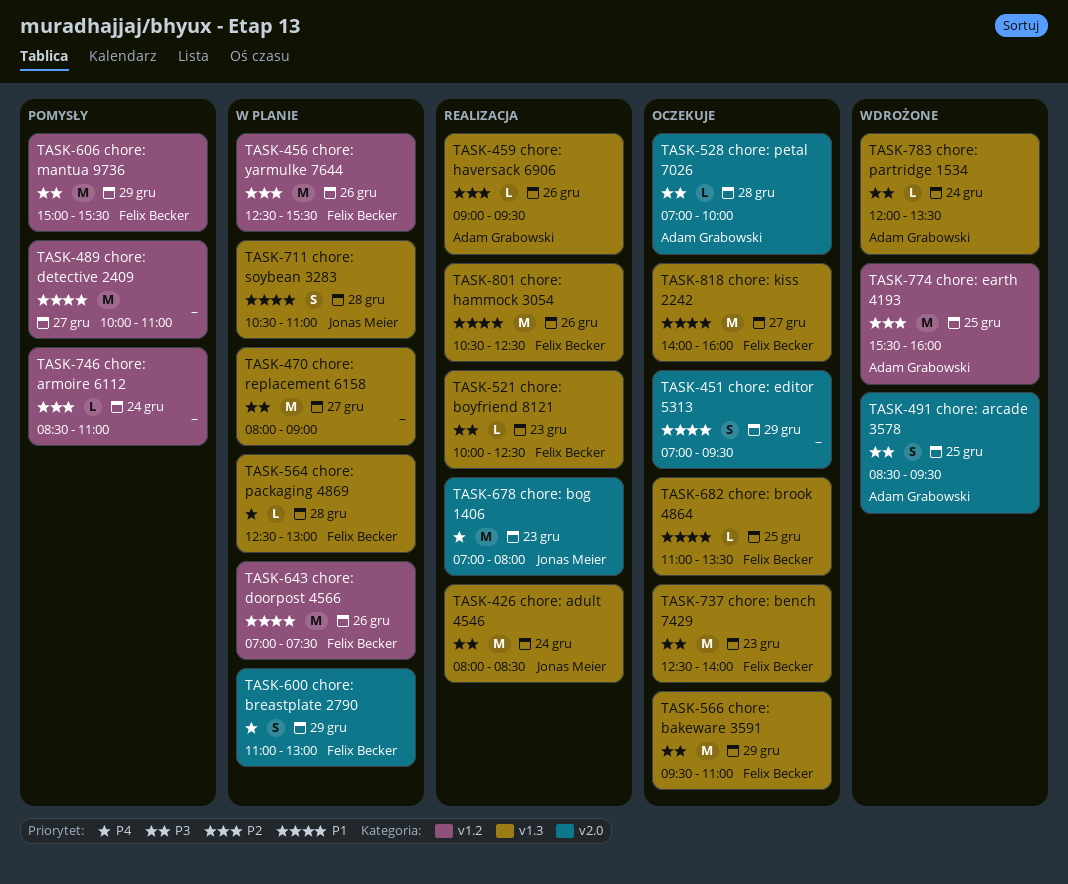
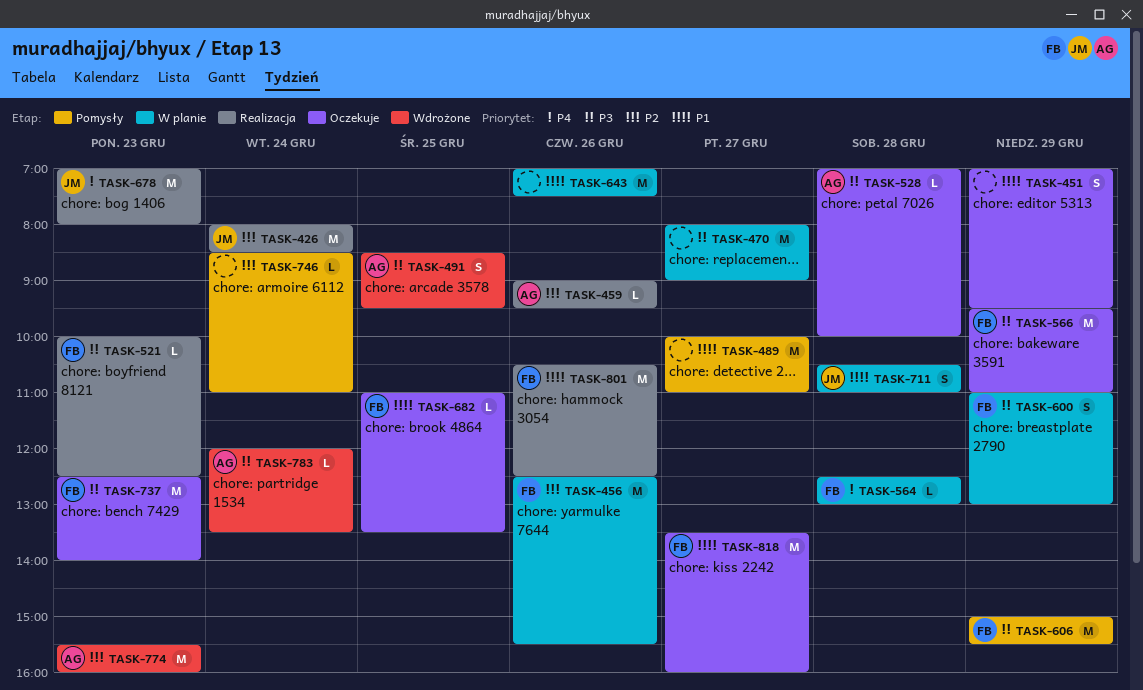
TASK-426, priority: P3 -> P2
TASK-600, priority: P4 -> P3
TASK-643, owner: Felix Becker -> none
TASK-774, day: Dec 25 -> Dec 23
TASK-818, begins: 14:00 -> 13:30

